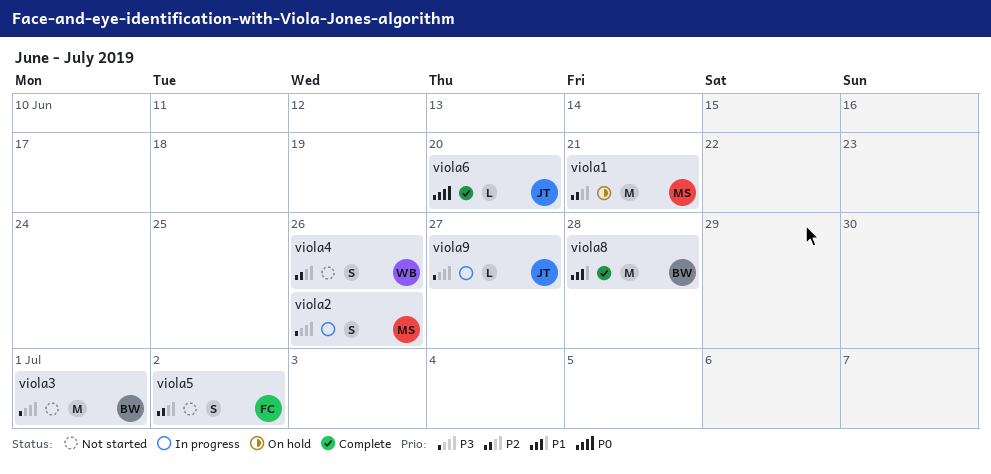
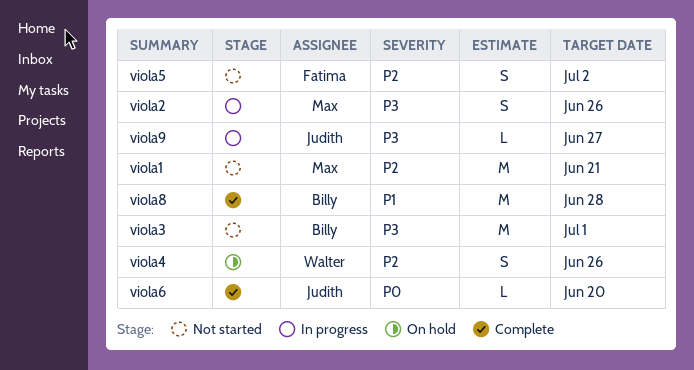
viola1, status: On hold -> Not started
viola4, status: Not started -> On hold

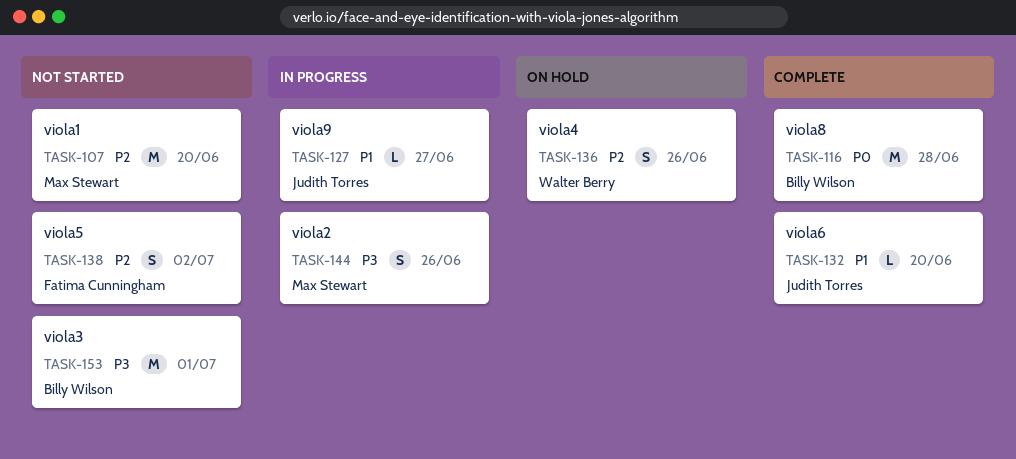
viola1, due: Jun 21 -> Jun 20
viola6, priority: P0 -> P1
viola8, priority: P1 -> P0
viola9, priority: P3 -> P1

